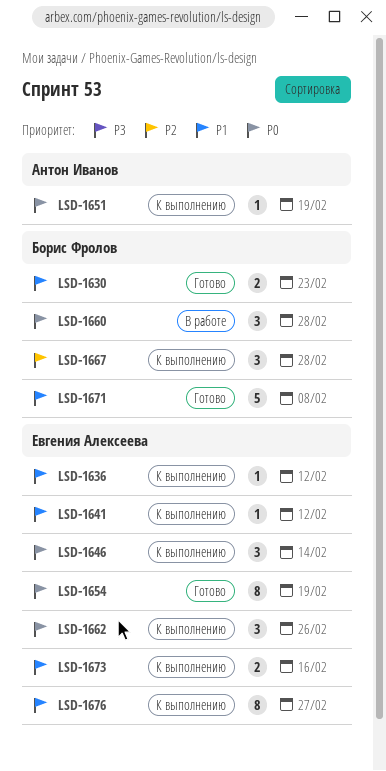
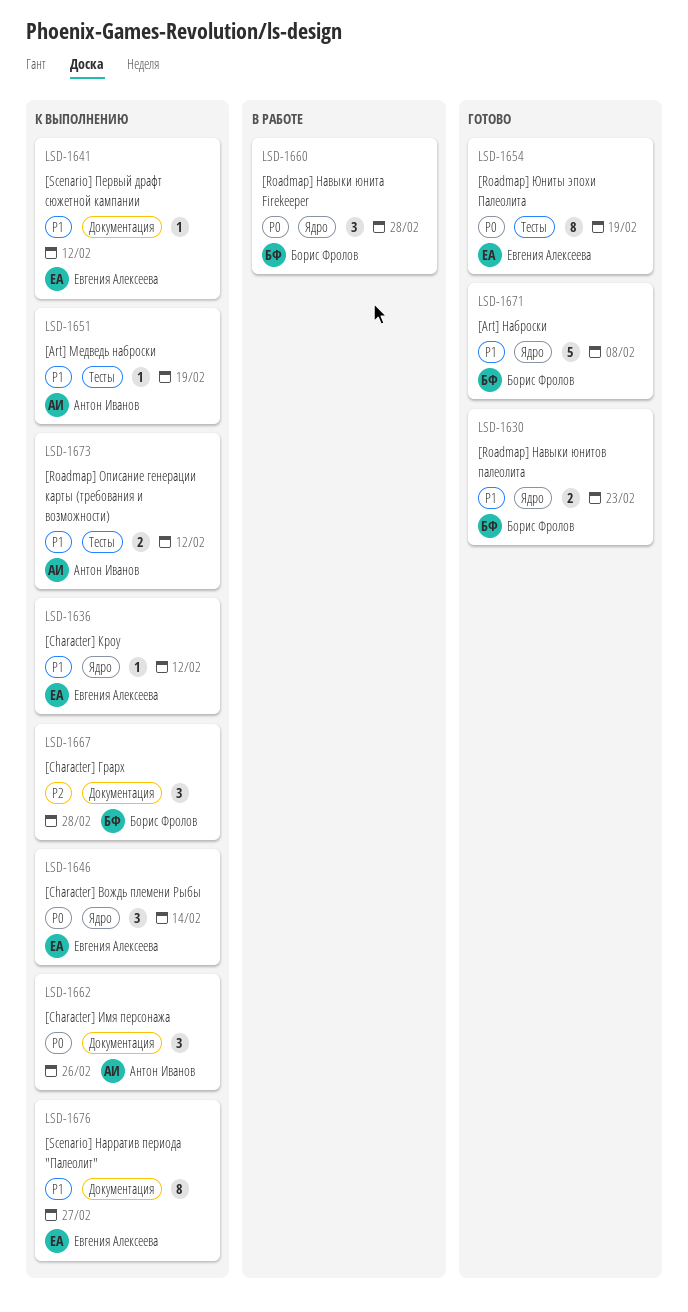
LSD-1651, priority: P0 -> P1
LSD-1662, owner: Евгения Алексеева -> Антон Иванов
LSD-1673, owner: Евгения Алексеева -> Антон Иванов
LSD-1673, due: Feb 16 -> Feb 12

